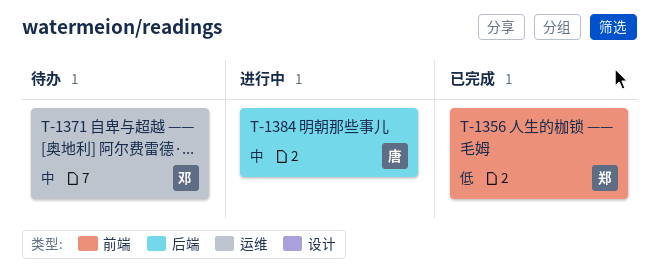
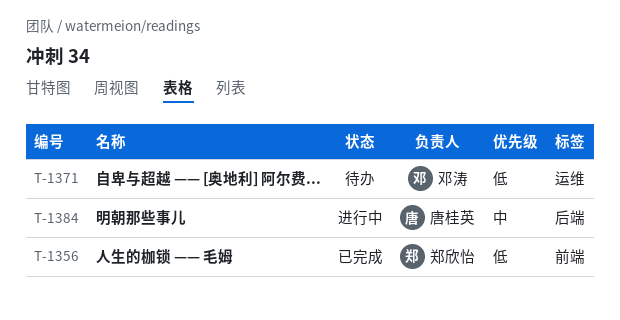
T-1371, priority: 中 -> 低

